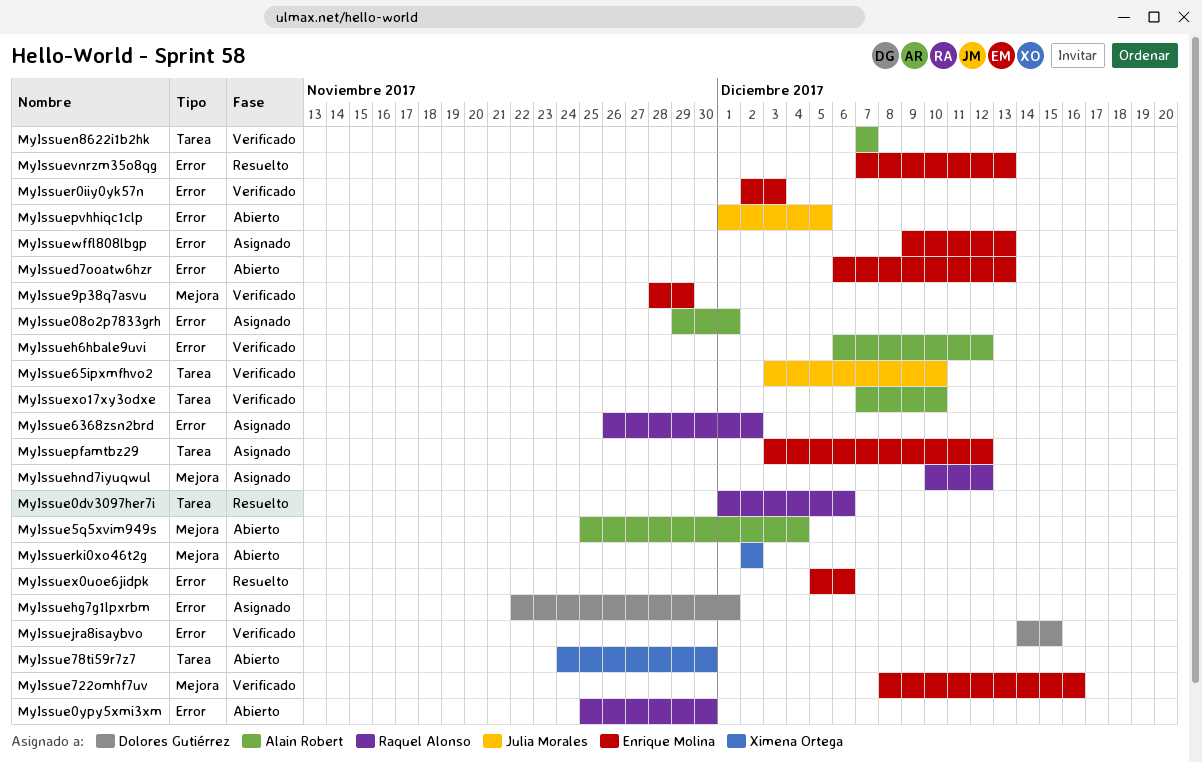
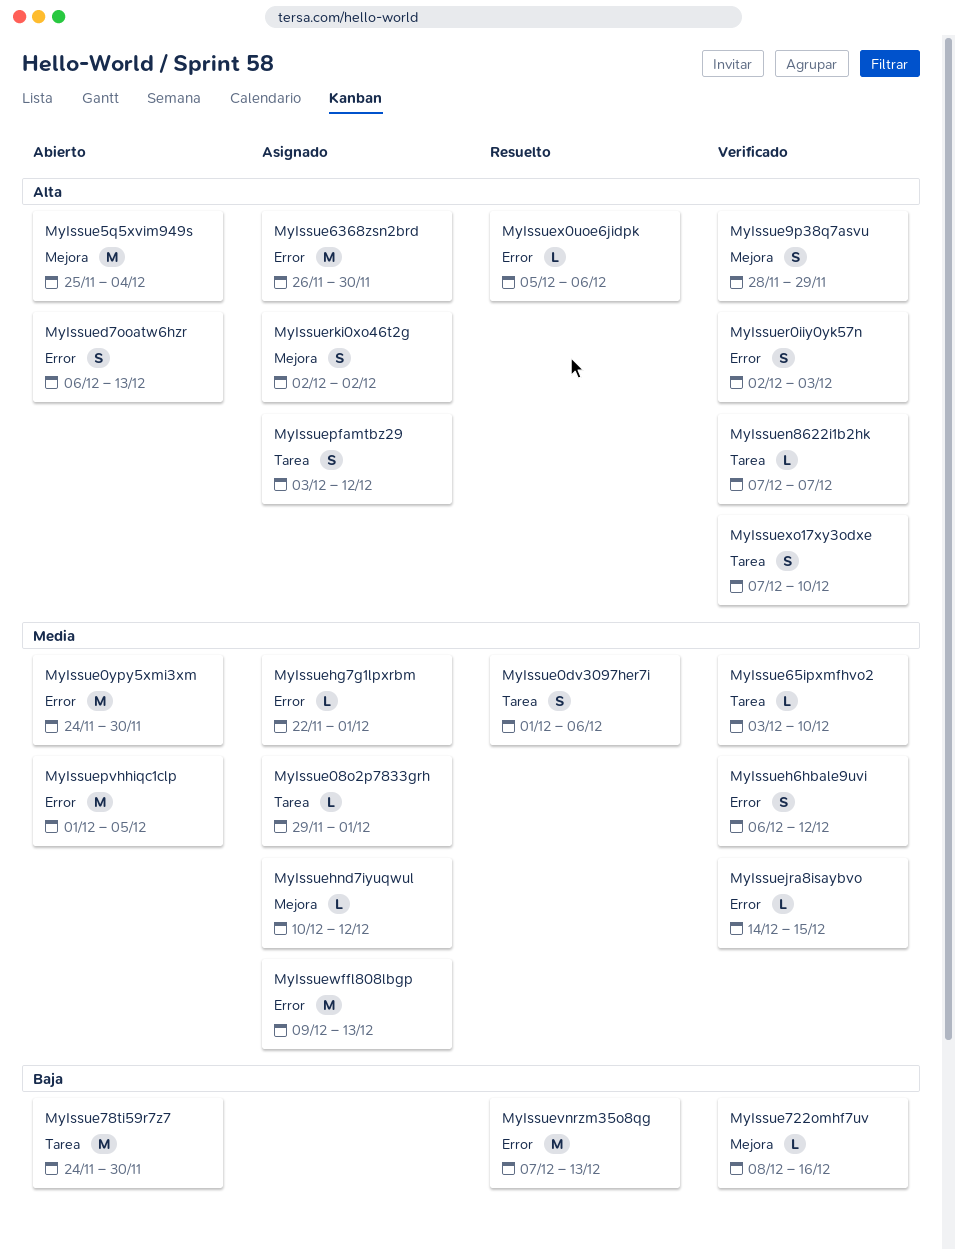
MyIssue08o2p7833grh, label: Error -> Tarea
MyIssue0ypy5xmi3xm, start: Nov 25 -> Nov 24
MyIssue6368zsn2brd, due: Dec 2 -> Nov 30
MyIssuerki0xo46t2g, status: Abierto -> Asignado

